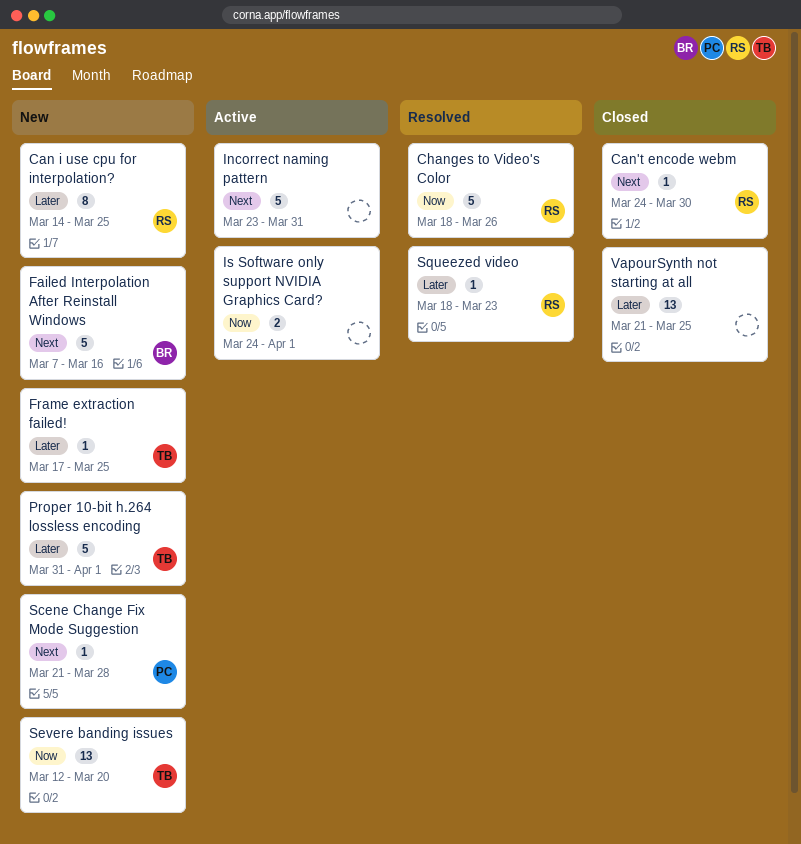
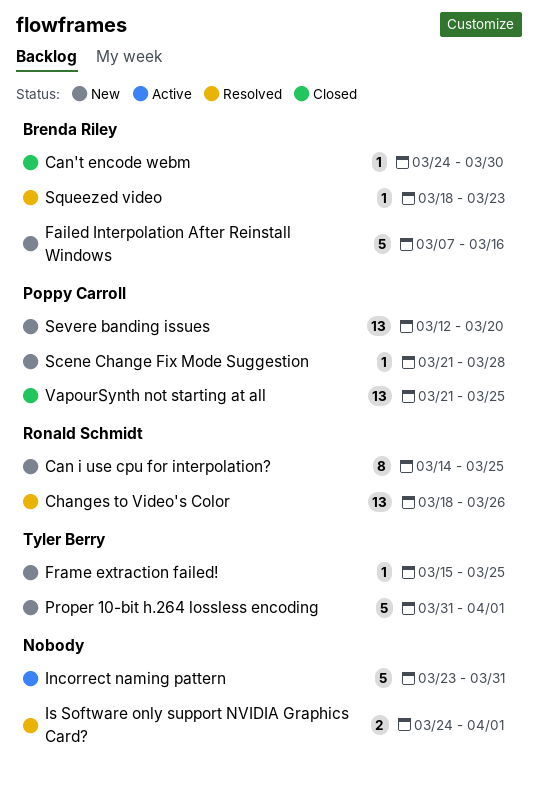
Can't encode webm, owner: Ronald Schmidt -> Brenda Riley
Changes to Video's Color, estimate: 5 -> 13
Frame extraction failed!, start: Mar 17 -> Mar 15
Is Software only support NVIDIA Graphics Card?, status: Active -> Resolved
Severe banding issues, owner: Tyler Berry -> Poppy Carroll
Squeezed video, owner: Ronald Schmidt -> Brenda Riley
VapourSynth not starting at all, owner: none -> Poppy Carroll

